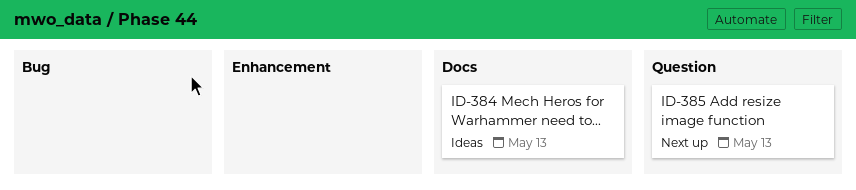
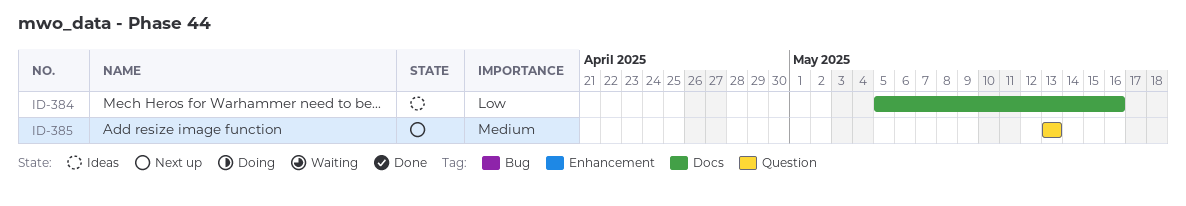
ID-384, due: May 13 -> May 16

